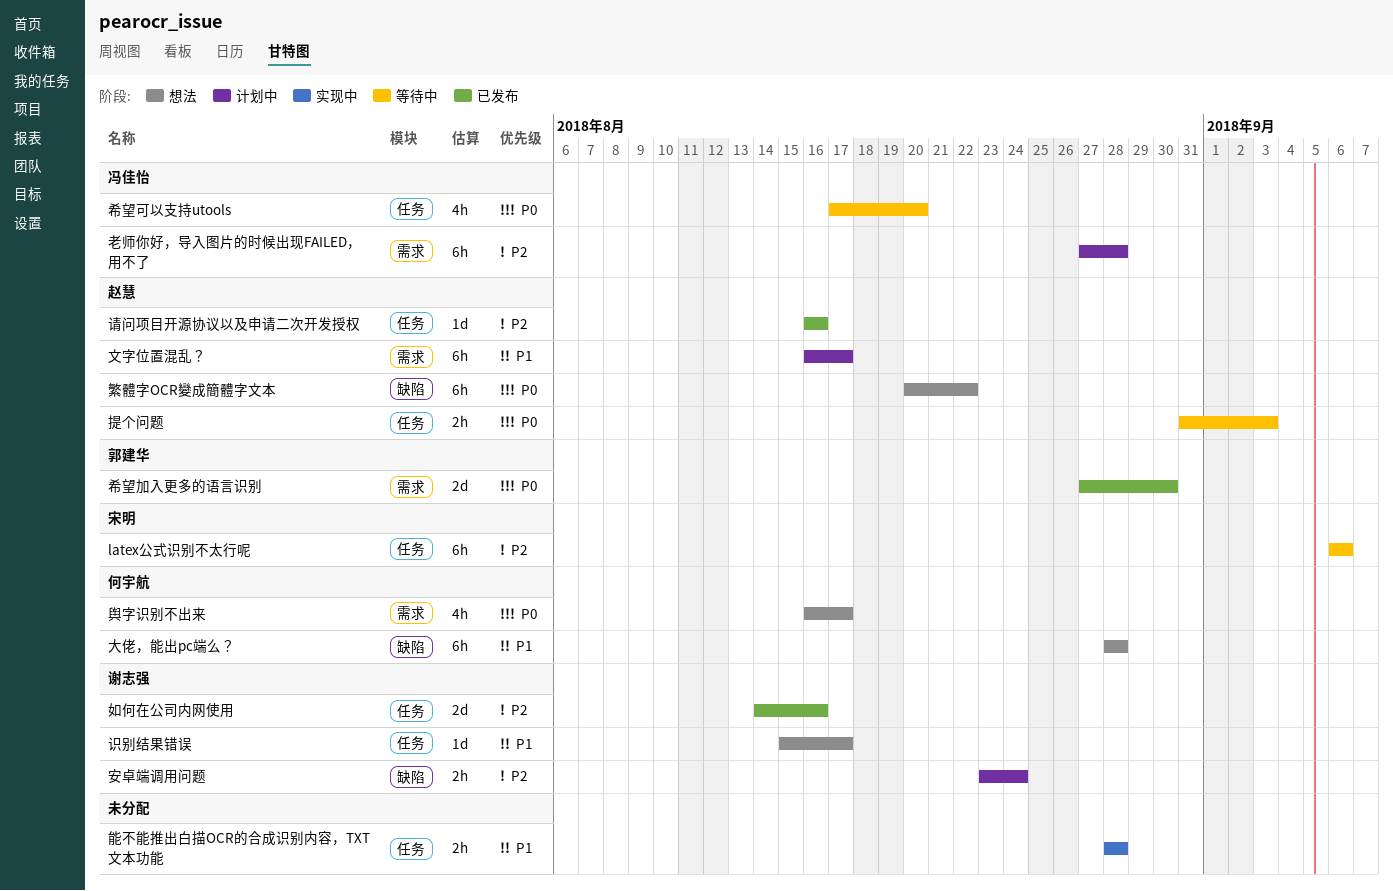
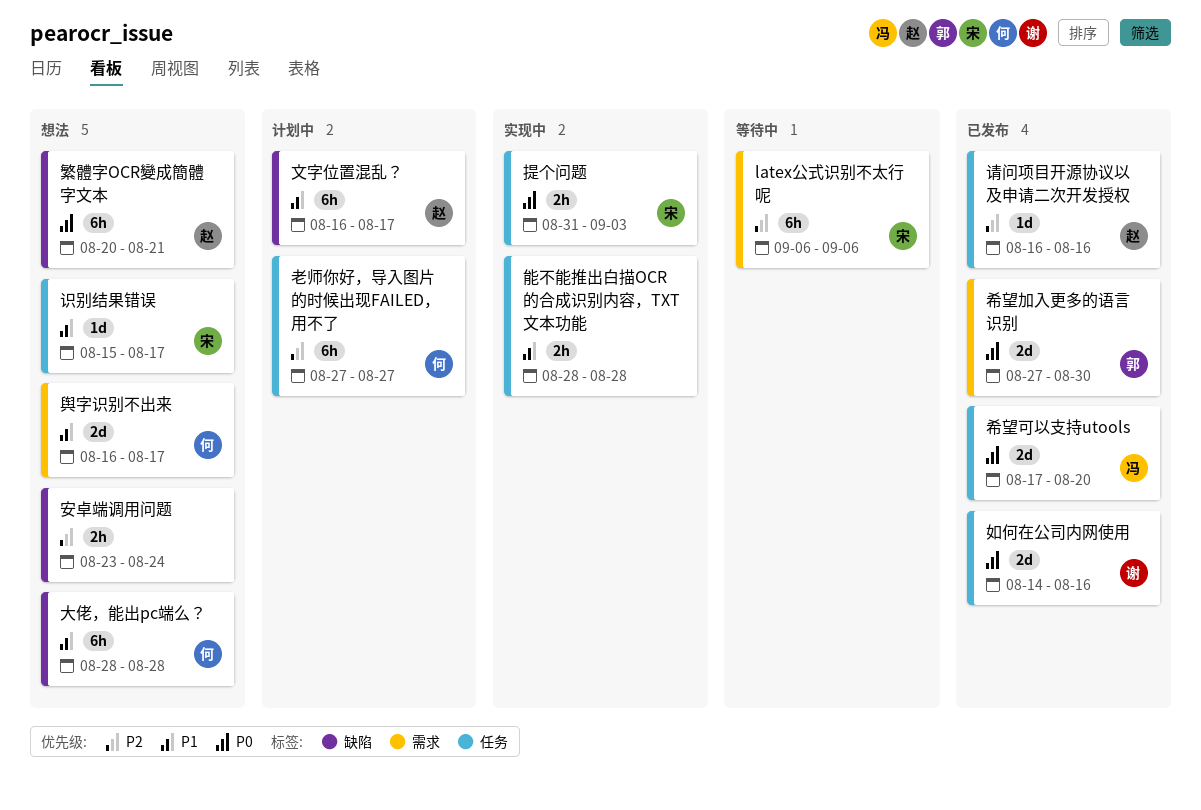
latex公式识别不太行呢, label: 任务 -> 需求
如何在公司内网使用, priority: P2 -> P0
安卓端调用问题, status: 计划中 -> 想法
安卓端调用问题, owner: 谢志强 -> none
希望可以支持utools, status: 等待中 -> 已发布
希望可以支持utools, estimate: 4h -> 2d
提个问题, status: 等待中 -> 实现中
提个问题, owner: 赵慧 -> 宋明
文字位置混乱？, label: 需求 -> 缺陷
繁體字OCR變成簡體字文本, due: Aug 22 -> Aug 21
老师你好，导入图片的时候出现FAILED，用不了, owner: 冯佳怡 -> 何宇航
老师你好，导入图片的时候出现FAILED，用不了, label: 需求 -> 任务
老师你好，导入图片的时候出现FAILED，用不了, due: Aug 28 -> Aug 27
舆字识别不出来, priority: P0 -> P1
舆字识别不出来, estimate: 4h -> 2d
识别结果错误, owner: 谢志强 -> 宋明

